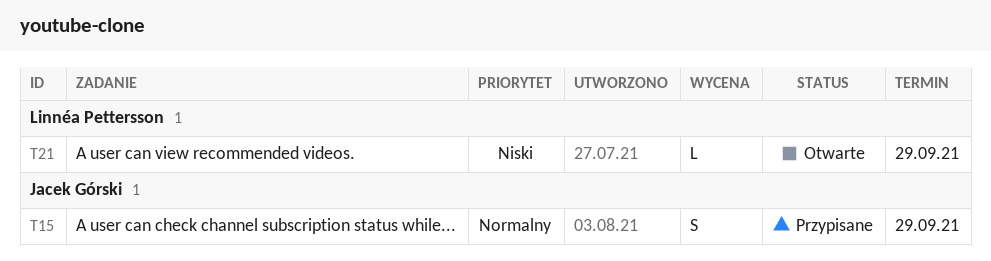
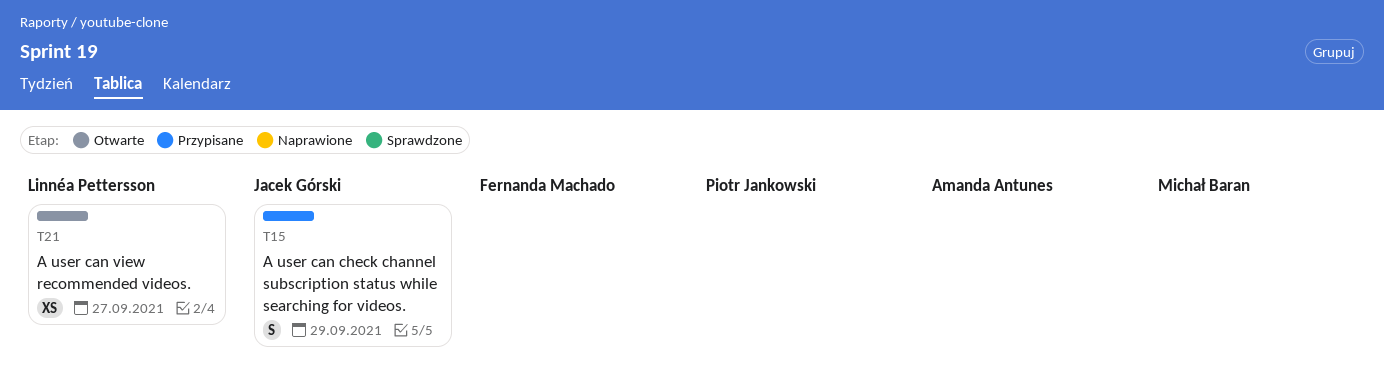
T21, estimate: L -> XS
T21, due: Sep 29 -> Sep 27

